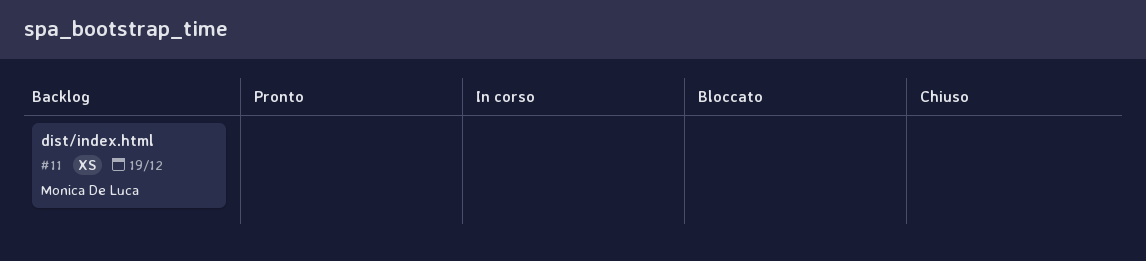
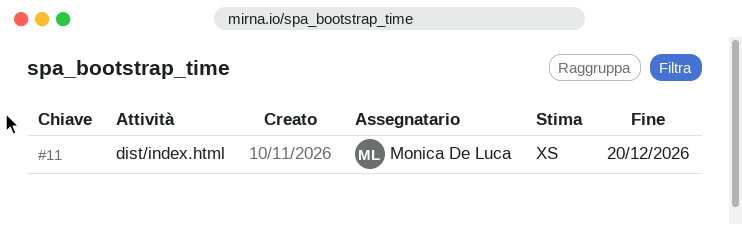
#11, due: Dec 19 -> Dec 20

